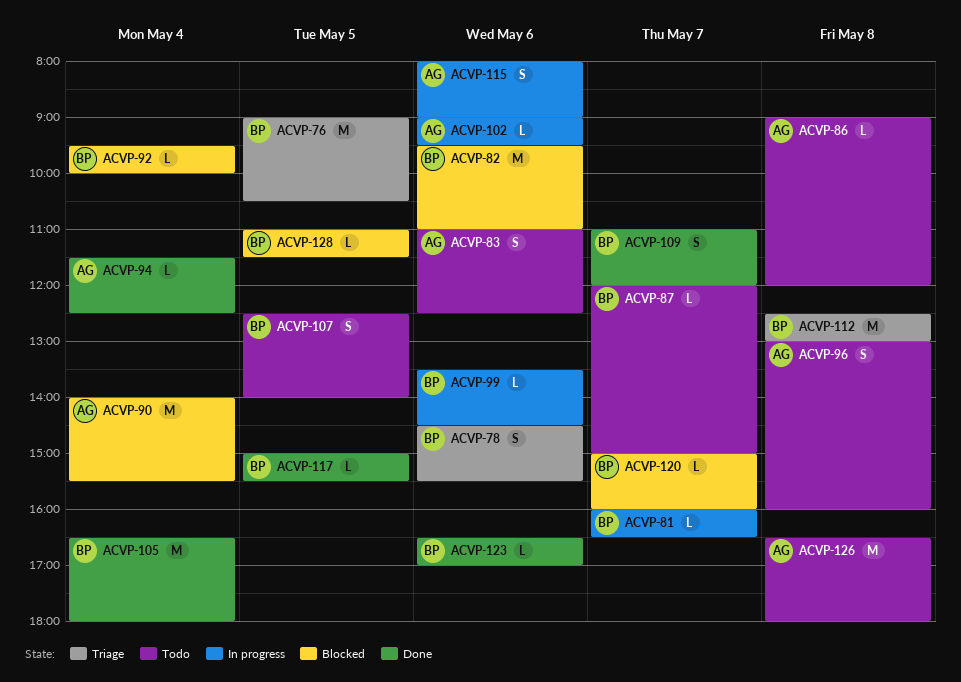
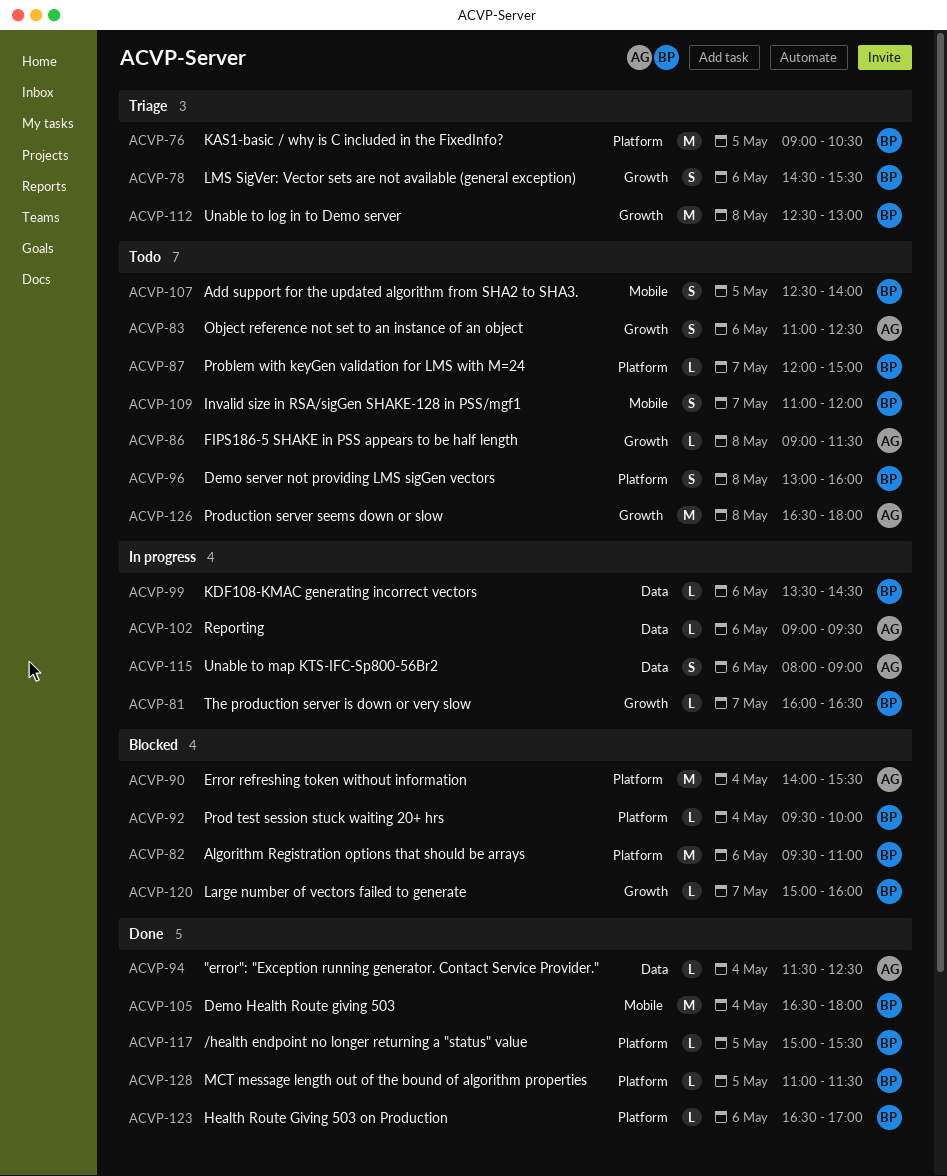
ACVP-86, ends: 12:00 -> 11:30
ACVP-96, owner: AG -> BP
ACVP-109, status: Done -> Todo
ACVP-128, status: Blocked -> Done

